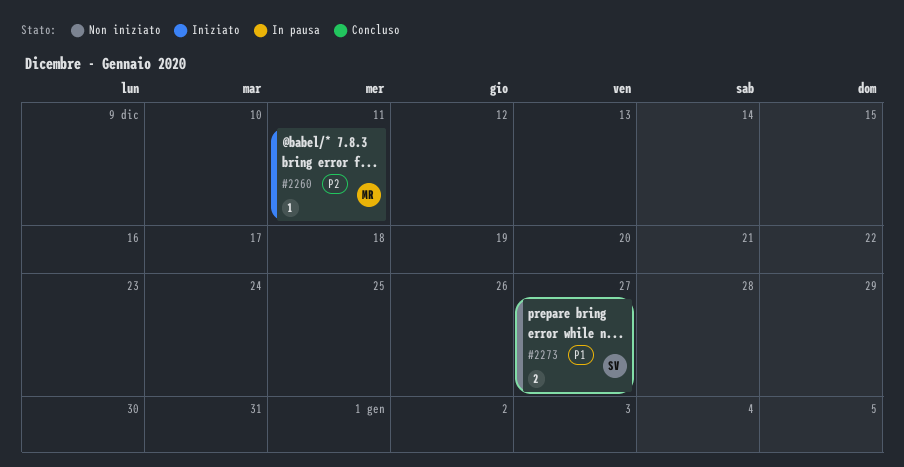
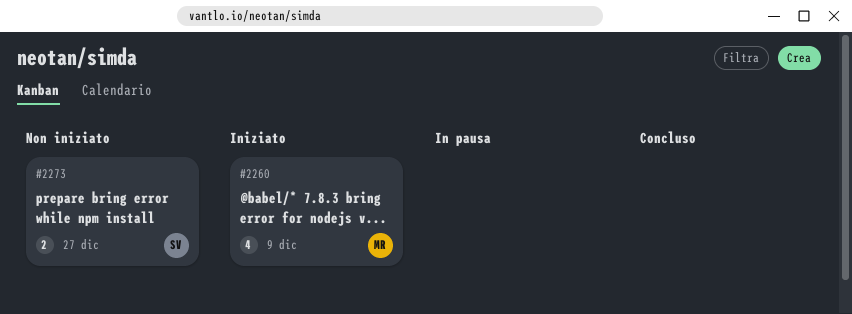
#2260, estimate: 1 -> 4
#2260, due: Dec 11 -> Dec 9

